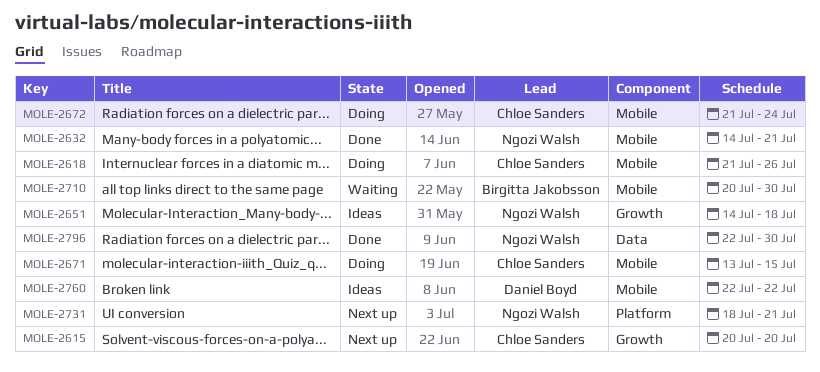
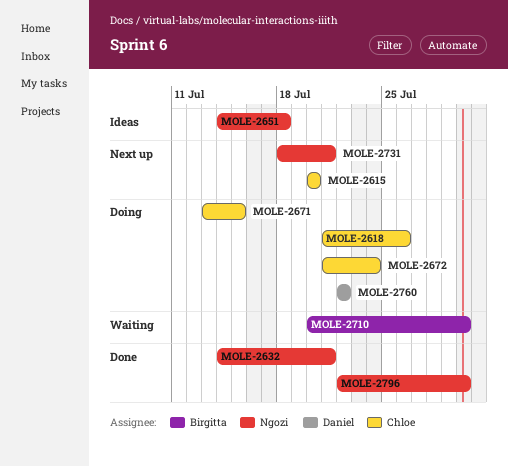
MOLE-2760, status: Ideas -> Doing

